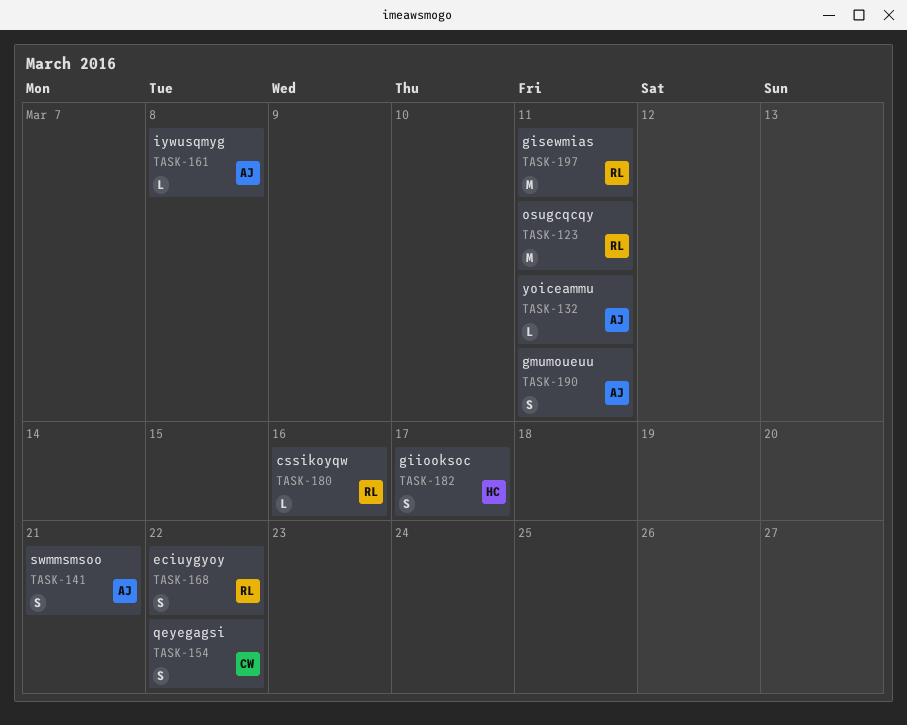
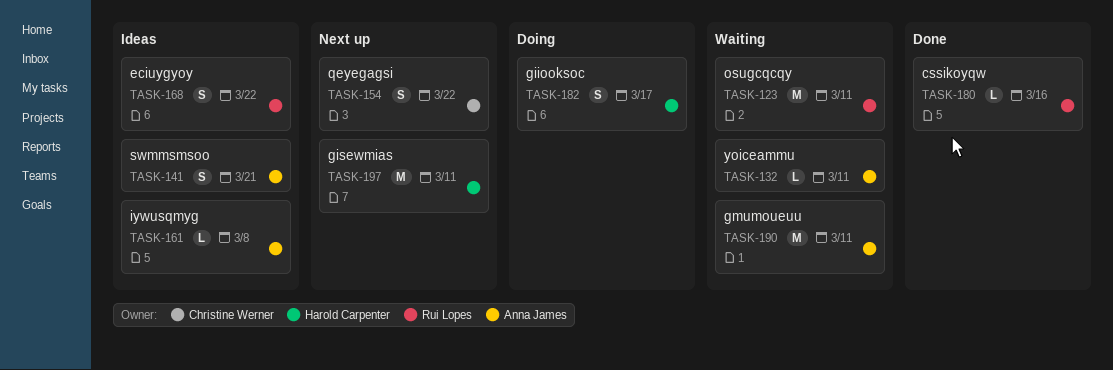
TASK-190, estimate: S -> M
TASK-197, owner: Rui Lopes -> Harold Carpenter

